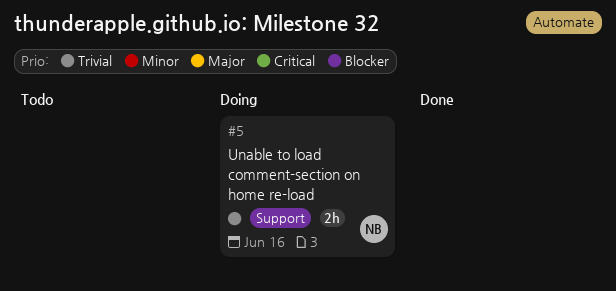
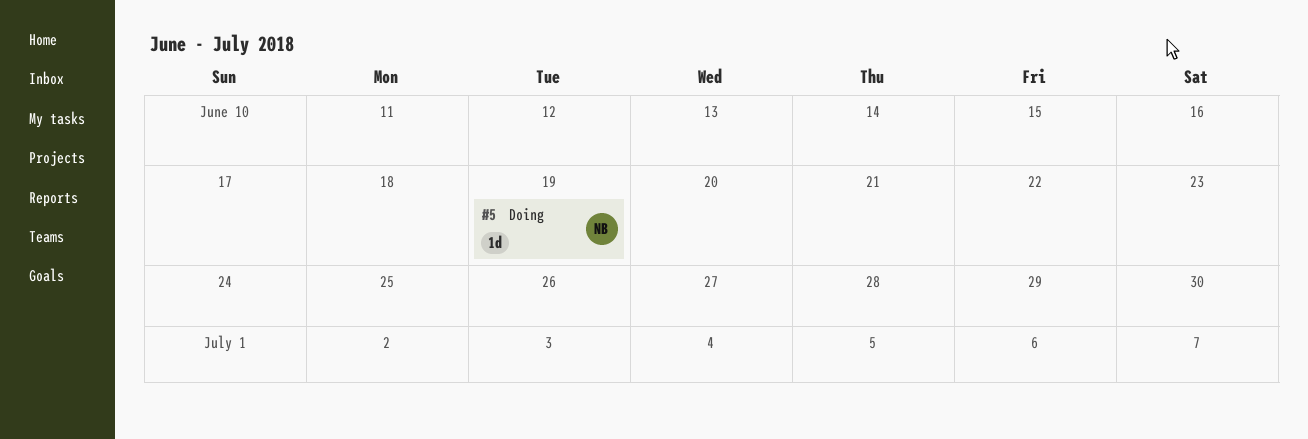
#5, estimate: 2h -> 1d
#5, due: Jun 16 -> Jun 19

